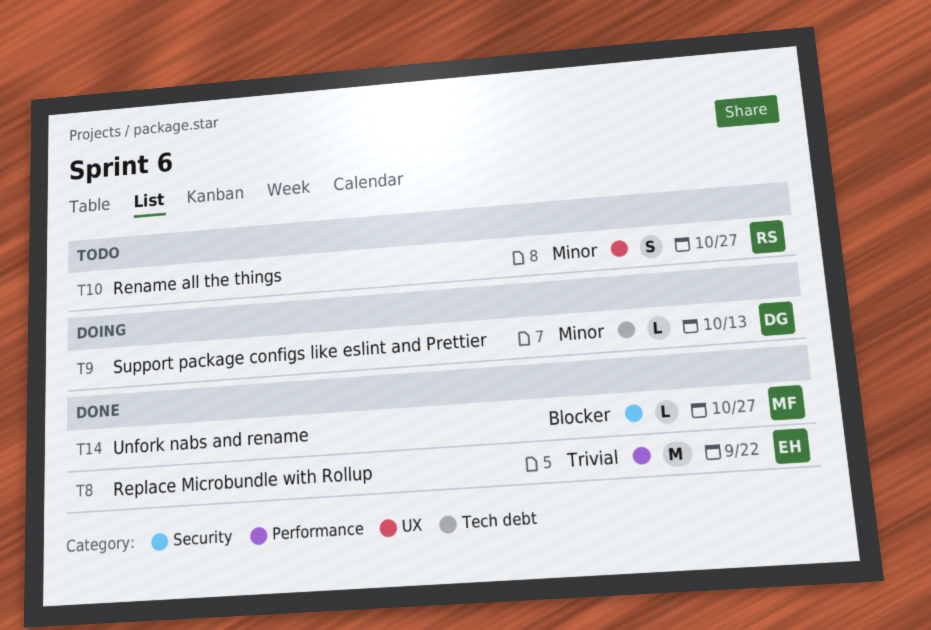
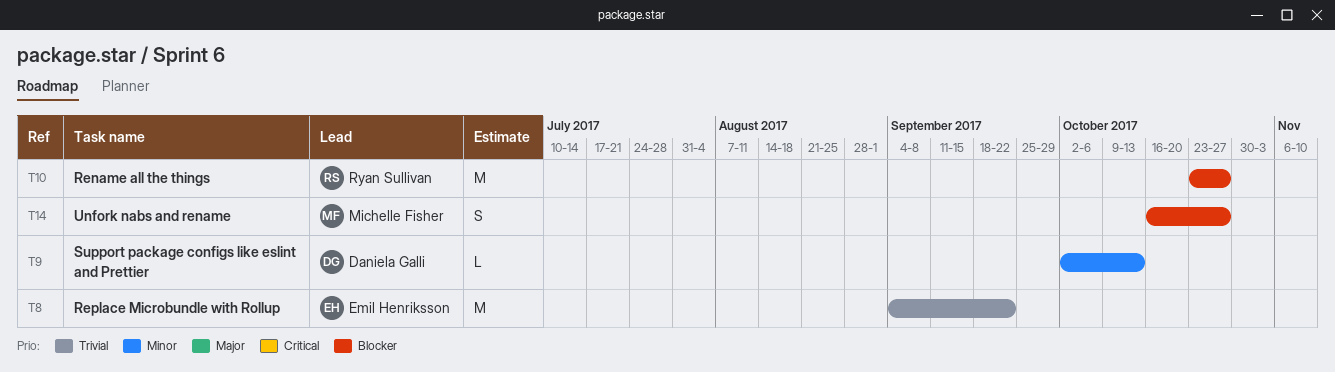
T10, priority: Minor -> Blocker
T10, estimate: S -> M
T14, estimate: L -> S

